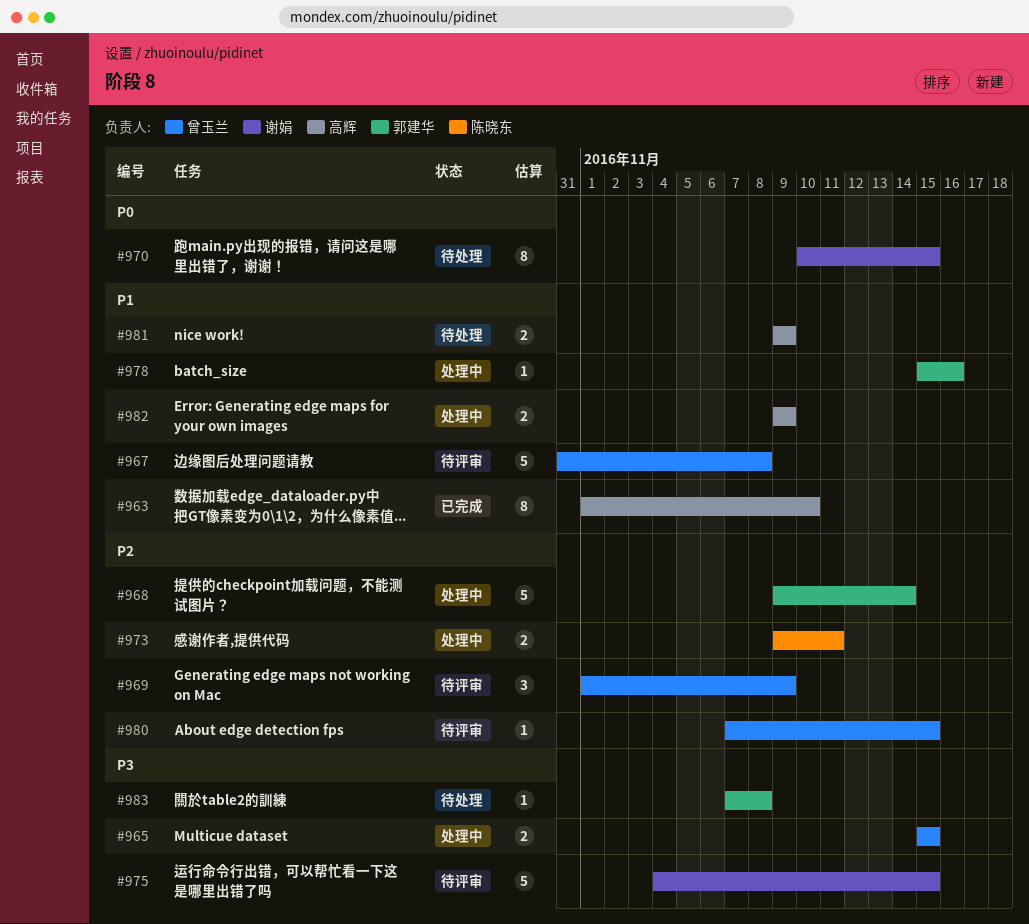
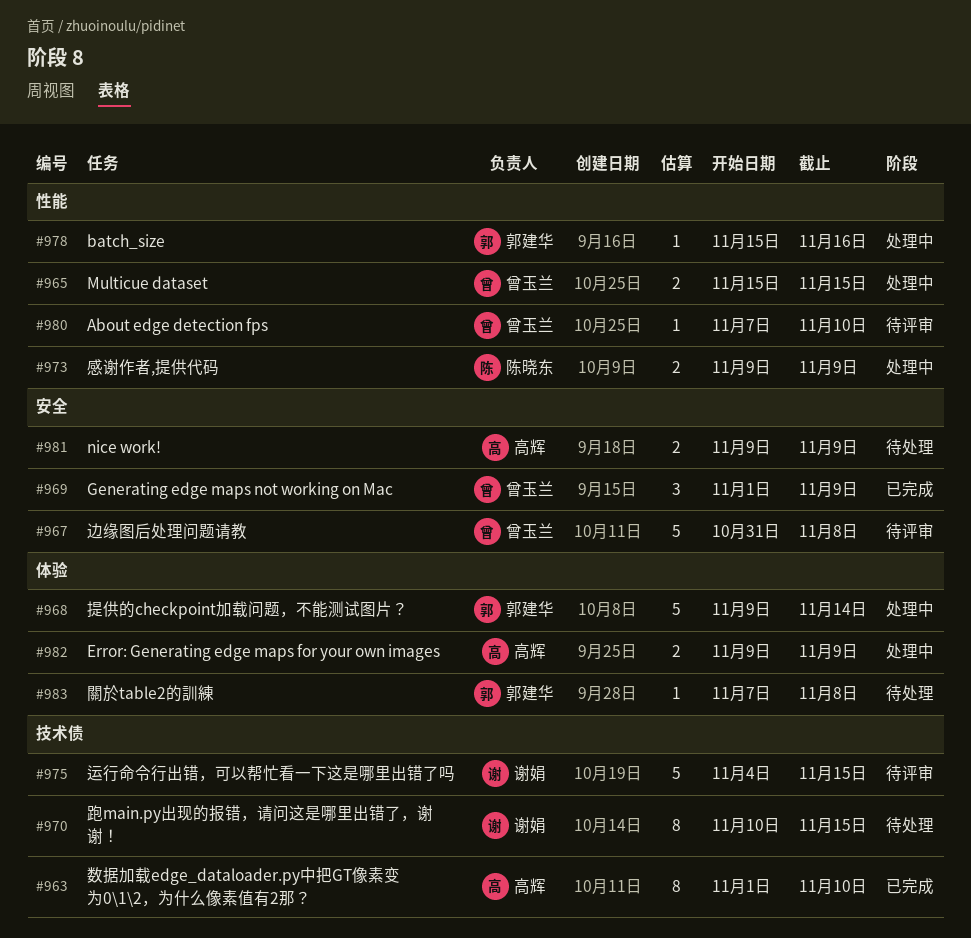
#969, status: 待评审 -> 已完成
#973, due: Nov 11 -> Nov 9
#980, due: Nov 15 -> Nov 10

